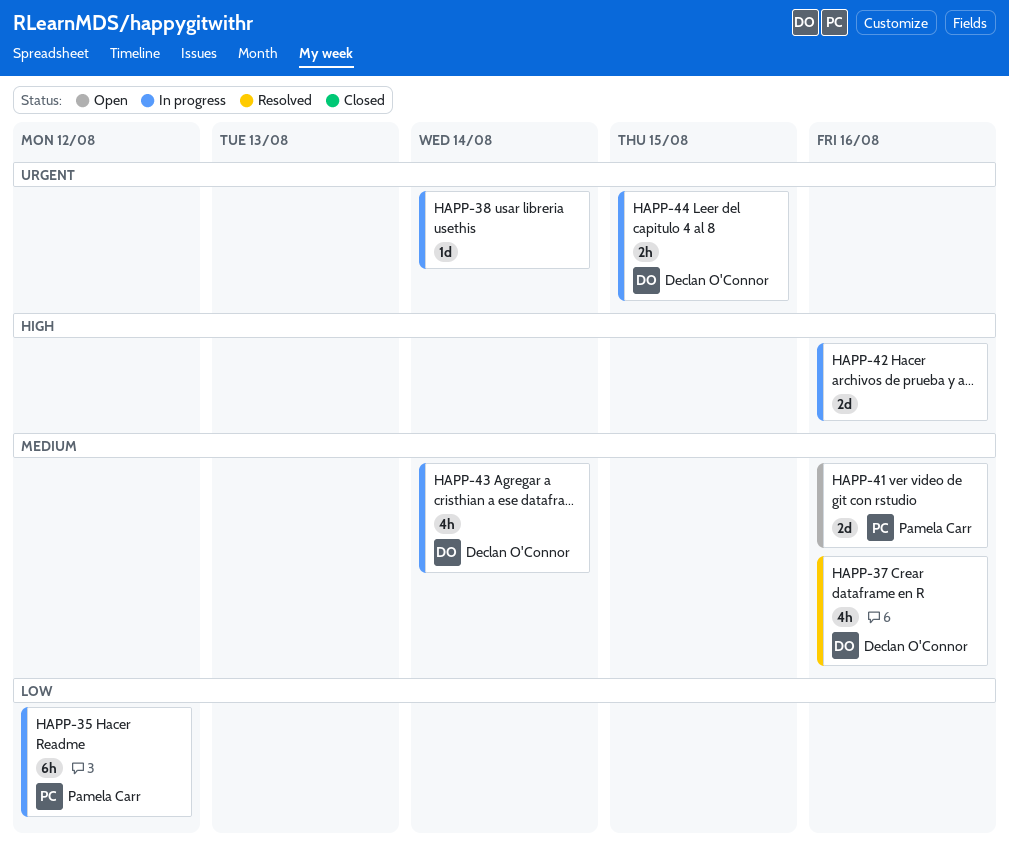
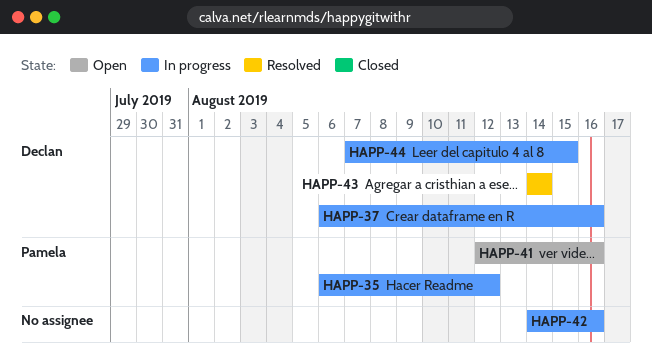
HAPP-37, status: Resolved -> In progress
HAPP-38: present -> none
HAPP-43, status: In progress -> Resolved

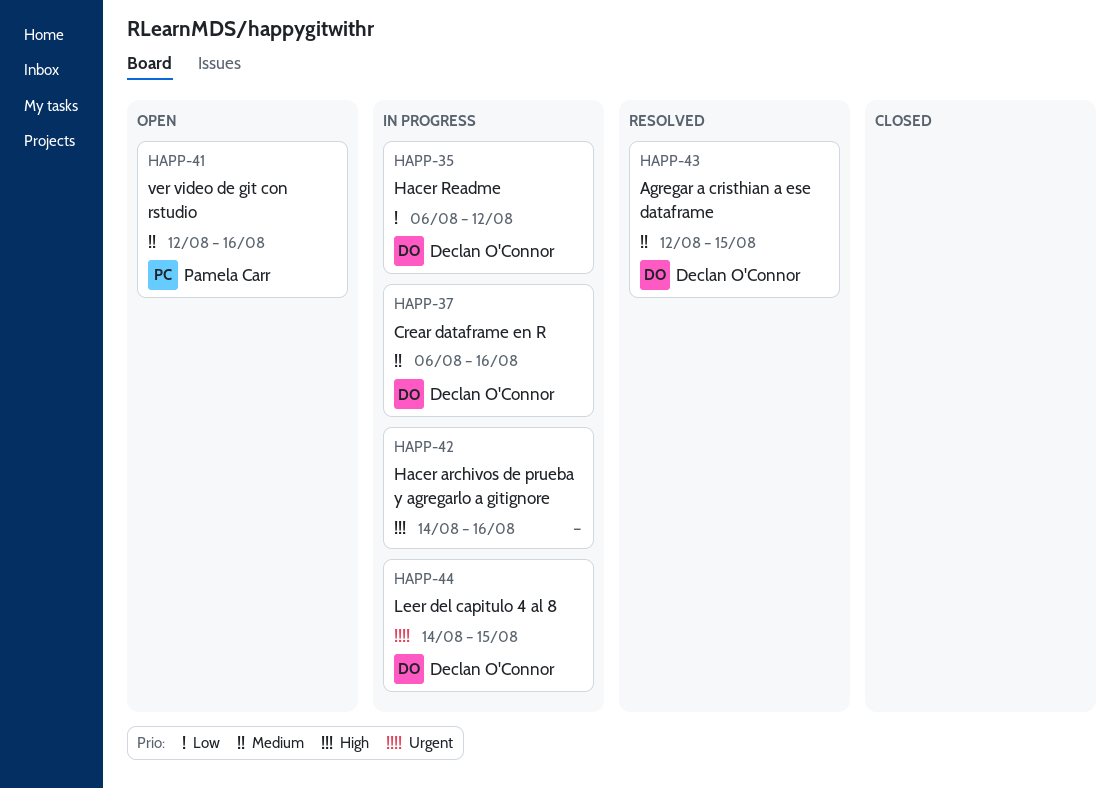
HAPP-35, owner: Pamela Carr -> Declan O'Connor
HAPP-43, start: Aug 14 -> Aug 12
HAPP-43, due: Aug 14 -> Aug 15
HAPP-44, start: Aug 7 -> Aug 14

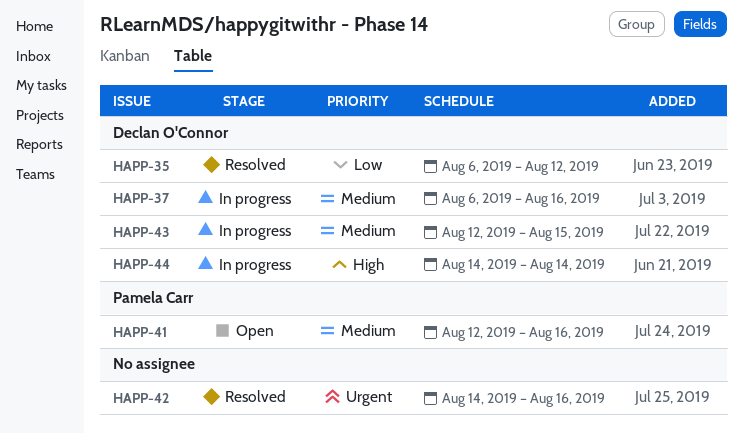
HAPP-35, status: In progress -> Resolved
HAPP-42, status: In progress -> Resolved
HAPP-42, priority: High -> Urgent
HAPP-43, status: Resolved -> In progress
HAPP-44, priority: Urgent -> High
HAPP-44, due: Aug 15 -> Aug 14

